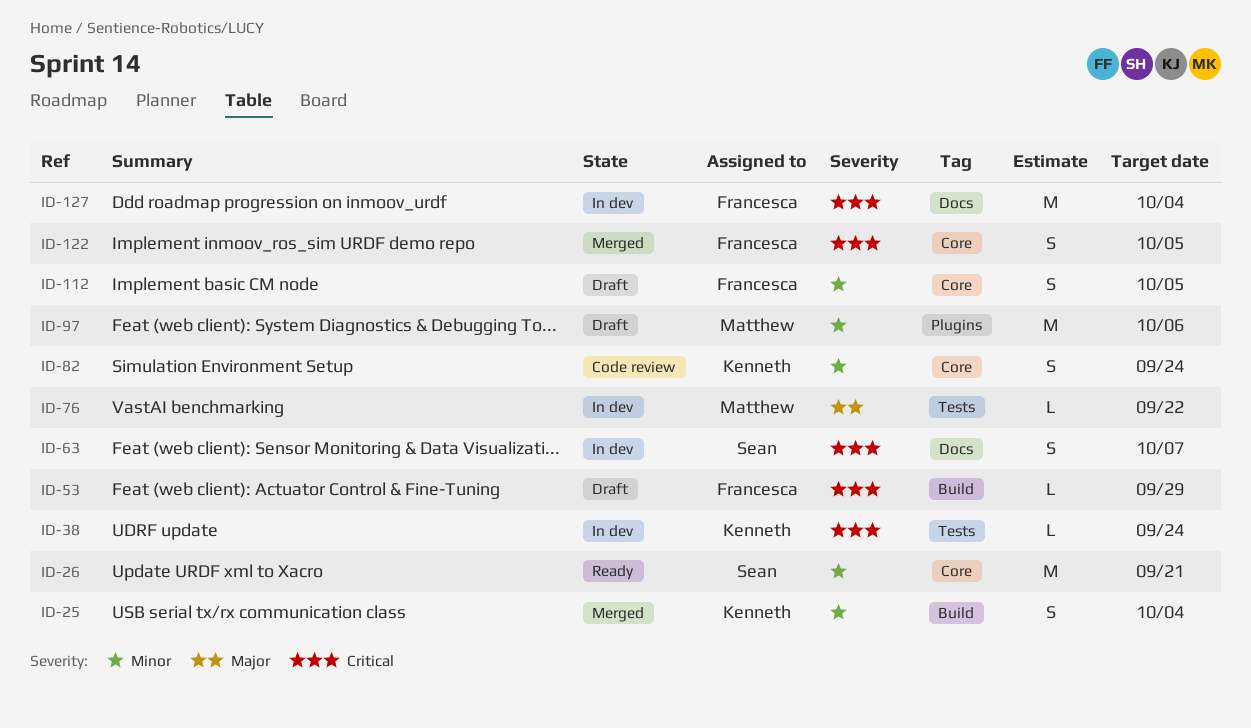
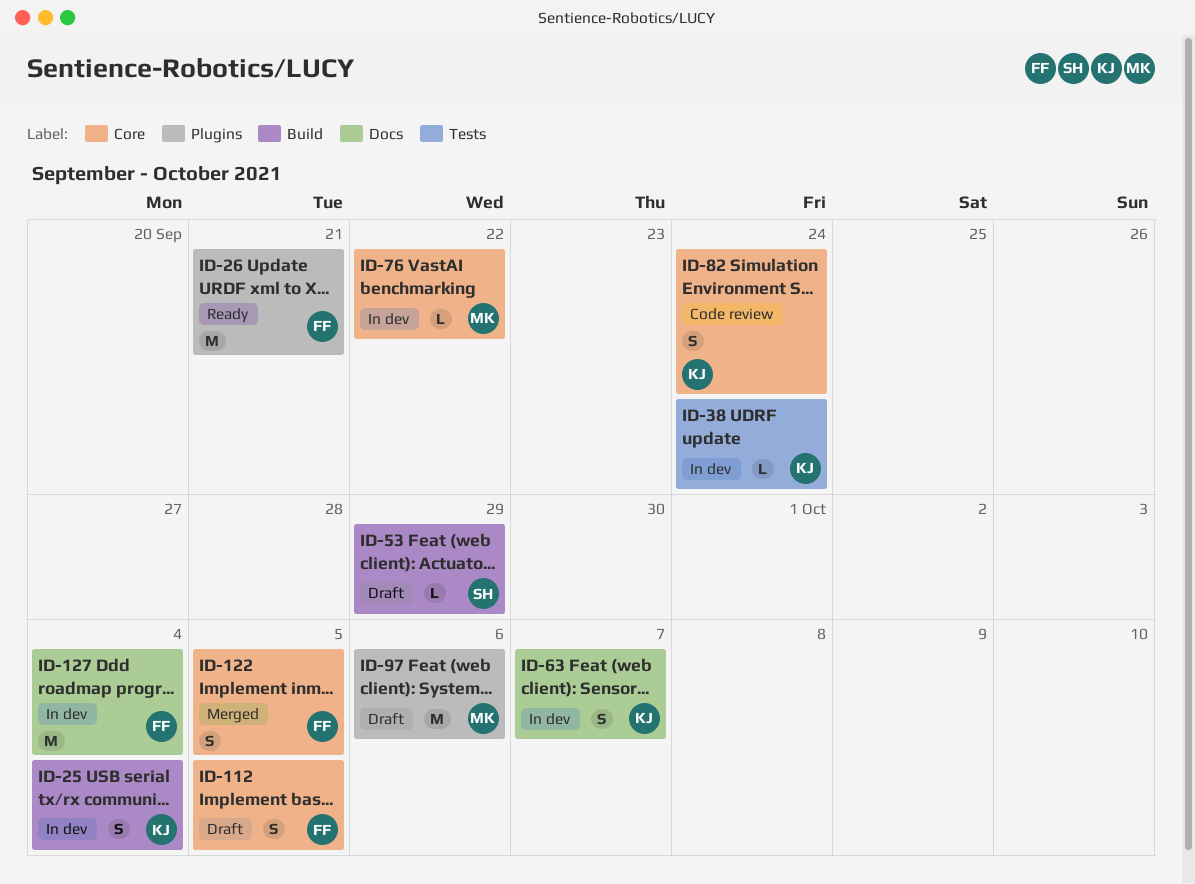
ID-25, status: Merged -> In dev
ID-26, owner: Sean -> Francesca
ID-26, label: Core -> Plugins
ID-53, owner: Francesca -> Sean
ID-63, owner: Sean -> Kenneth
ID-76, label: Tests -> Core

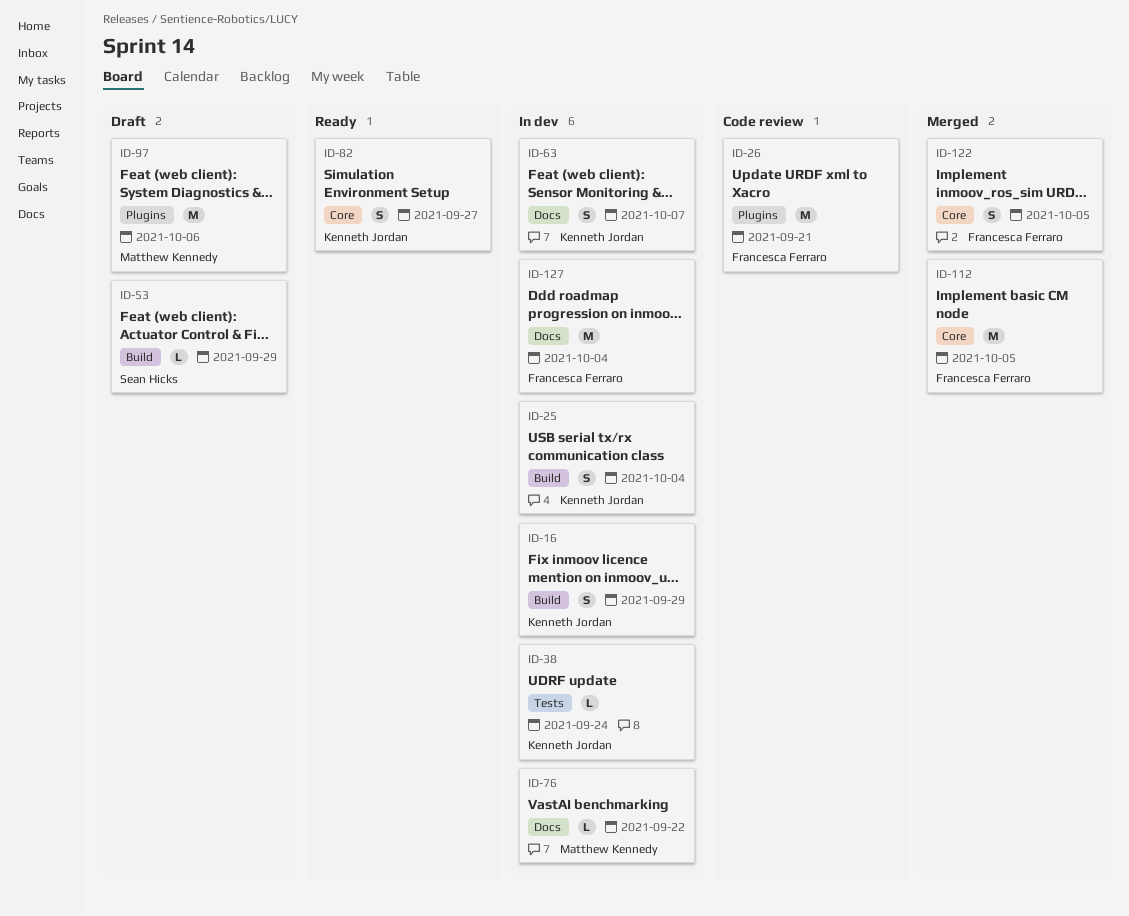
ID-16: none -> present
ID-26, status: Ready -> Code review
ID-76, label: Core -> Docs
ID-82, status: Code review -> Ready
ID-82, due: Sep 24 -> Sep 27
ID-112, status: Draft -> Merged
ID-112, estimate: S -> M

